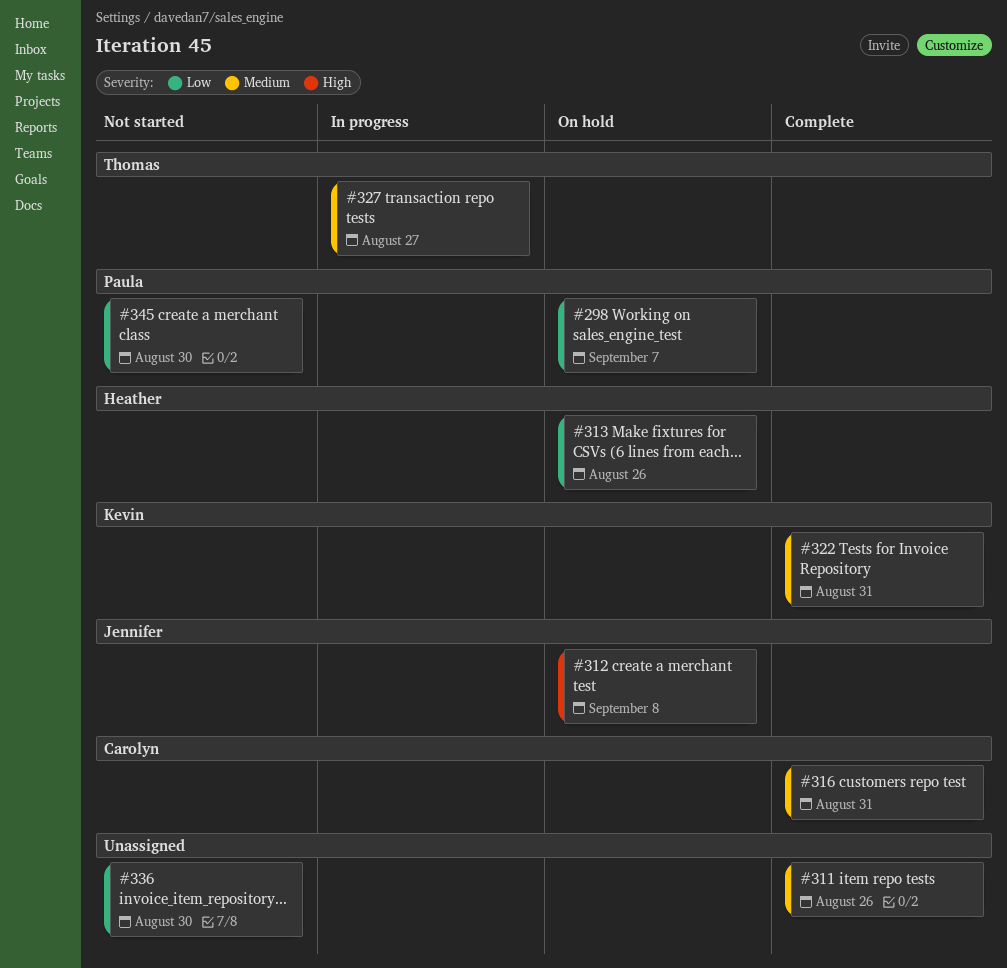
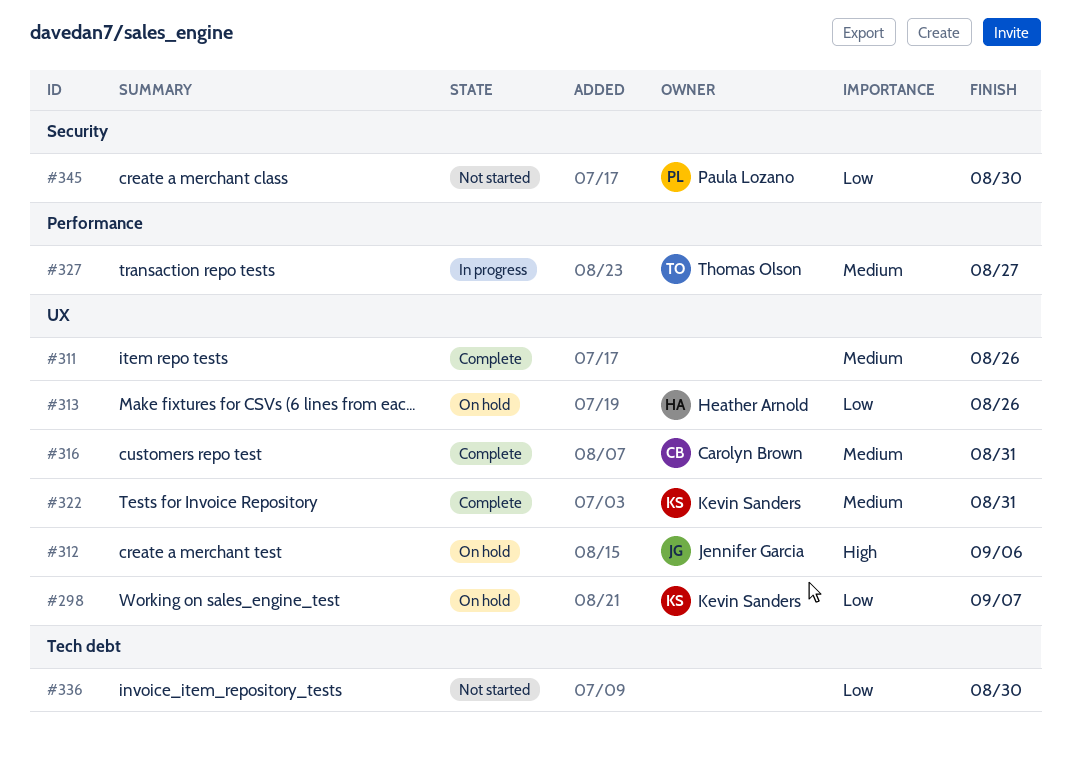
#298, owner: Paula Lozano -> Kevin Sanders
#312, due: Sep 8 -> Sep 6

